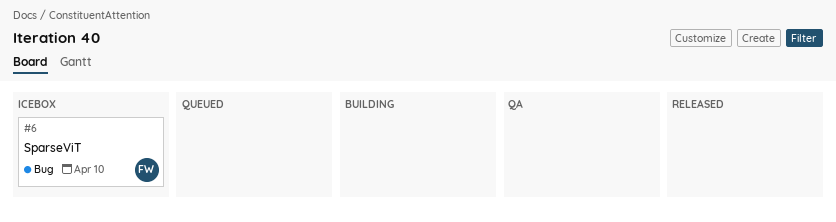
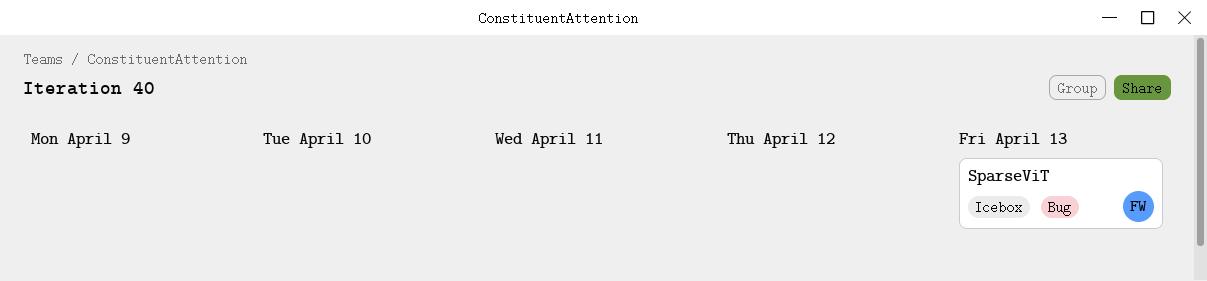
SparseViT, due: Apr 10 -> Apr 13

